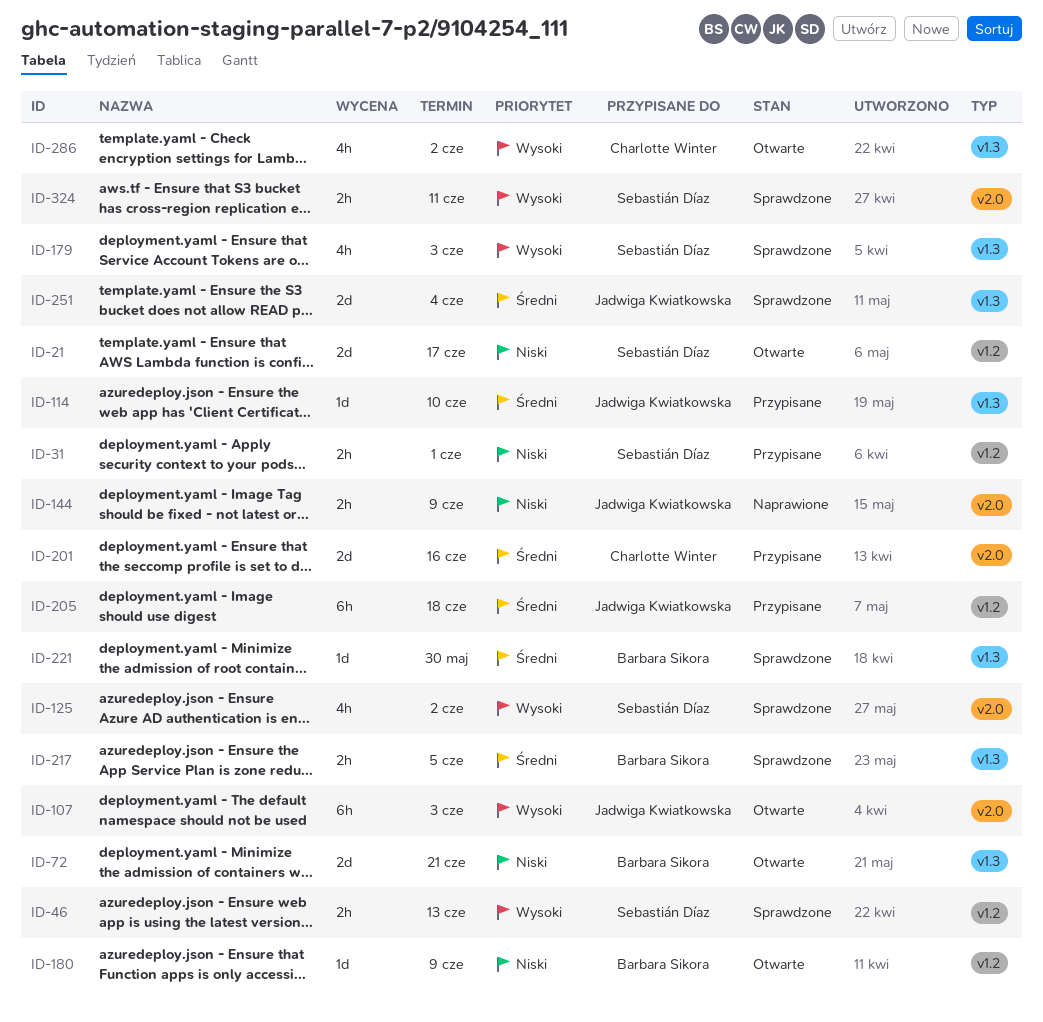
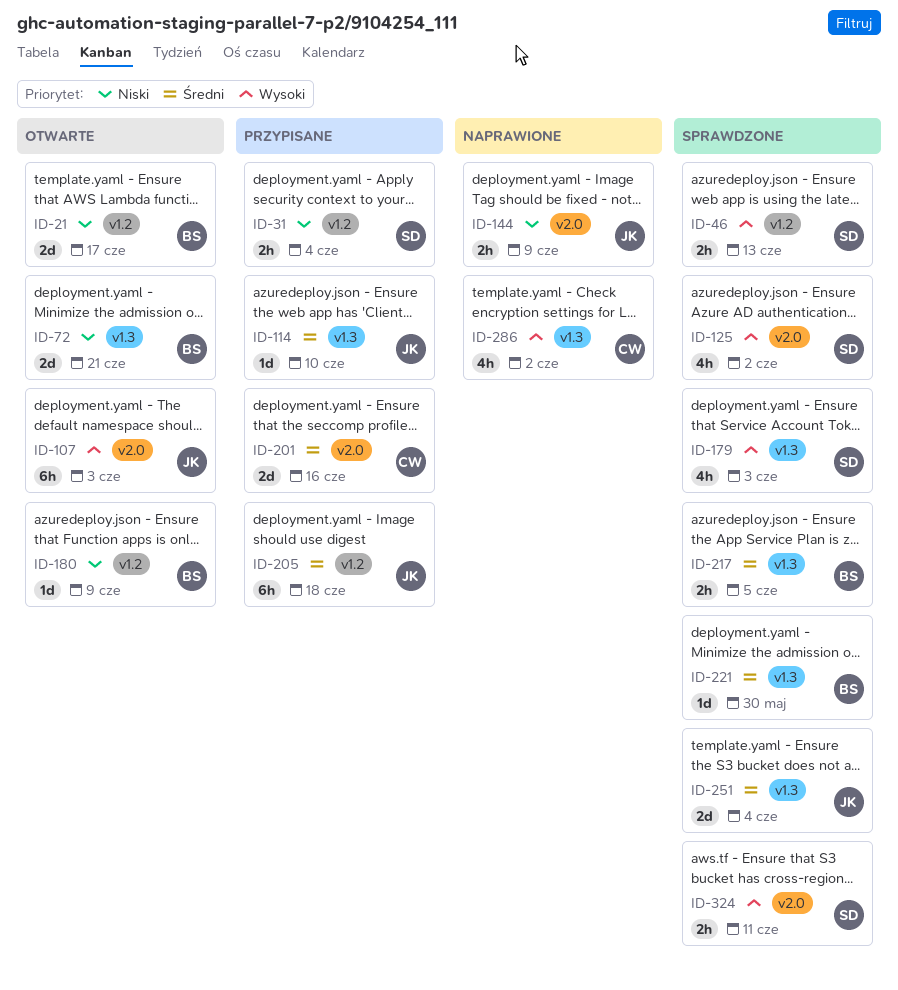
ID-21, owner: Sebastián Díaz -> Barbara Sikora
ID-31, due: Jun 1 -> Jun 4
ID-286, status: Otwarte -> Naprawione

